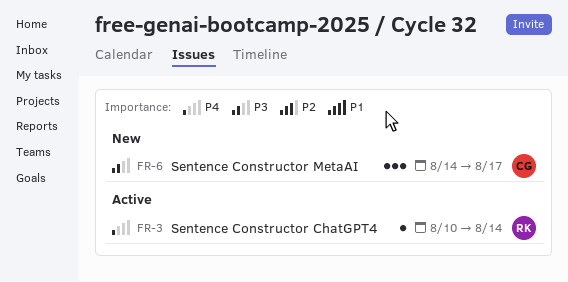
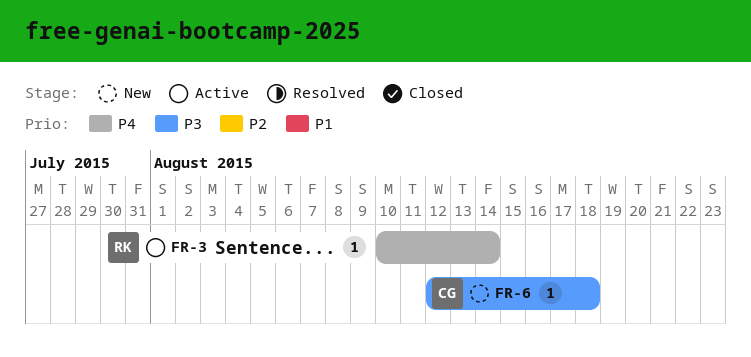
FR-6, estimate: 3 -> 1
FR-6, start: Aug 14 -> Aug 12
FR-6, due: Aug 17 -> Aug 18

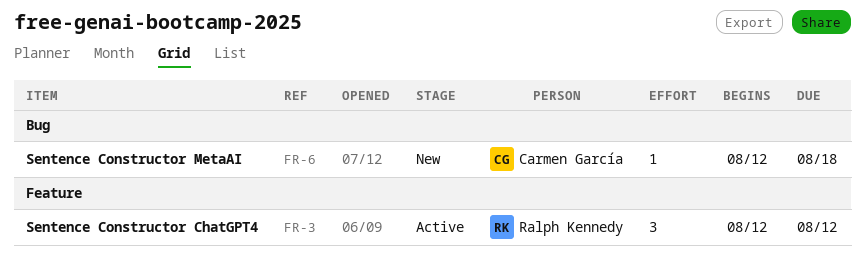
FR-3, estimate: 1 -> 3
FR-3, start: Aug 10 -> Aug 12
FR-3, due: Aug 14 -> Aug 12

